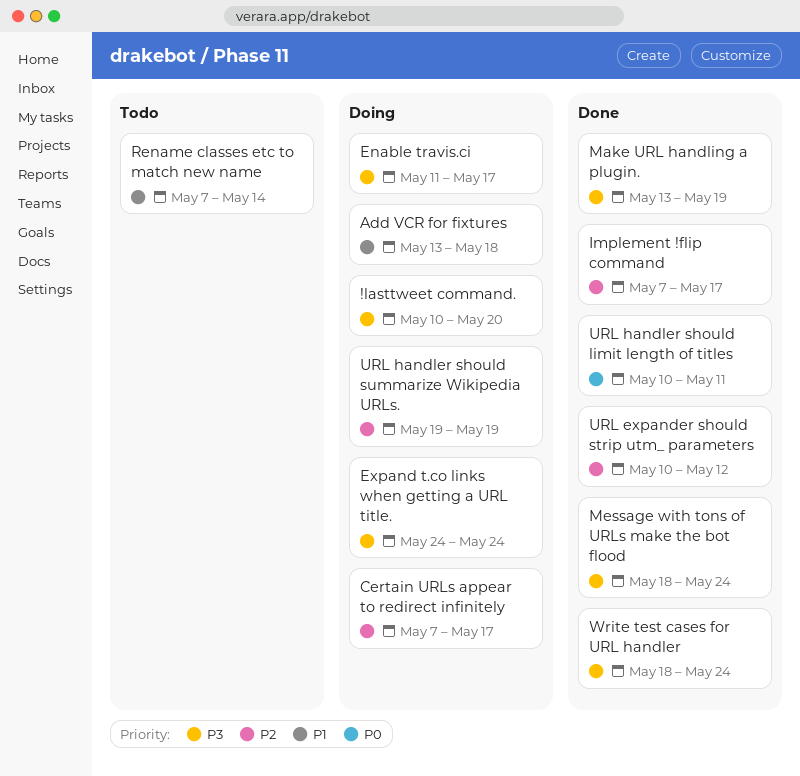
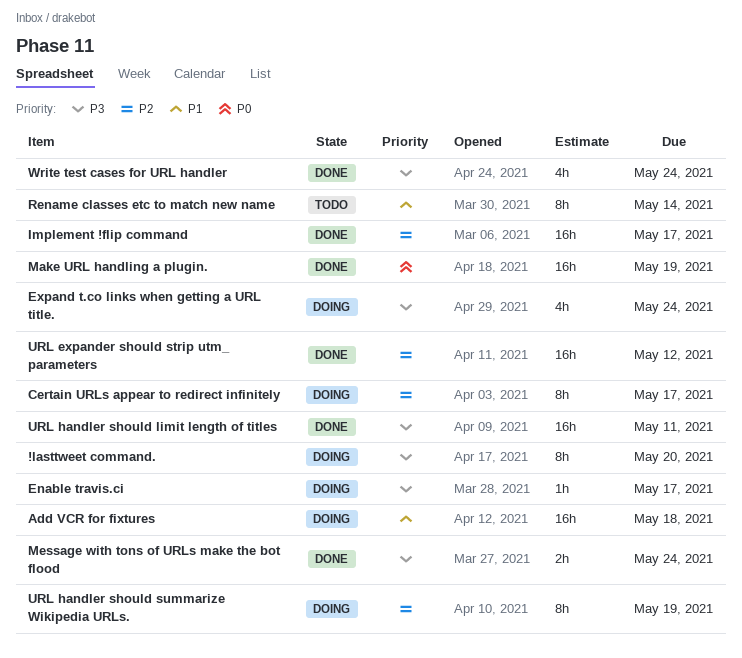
Make URL handling a plugin., priority: P3 -> P0
URL handler should limit length of titles, priority: P0 -> P3

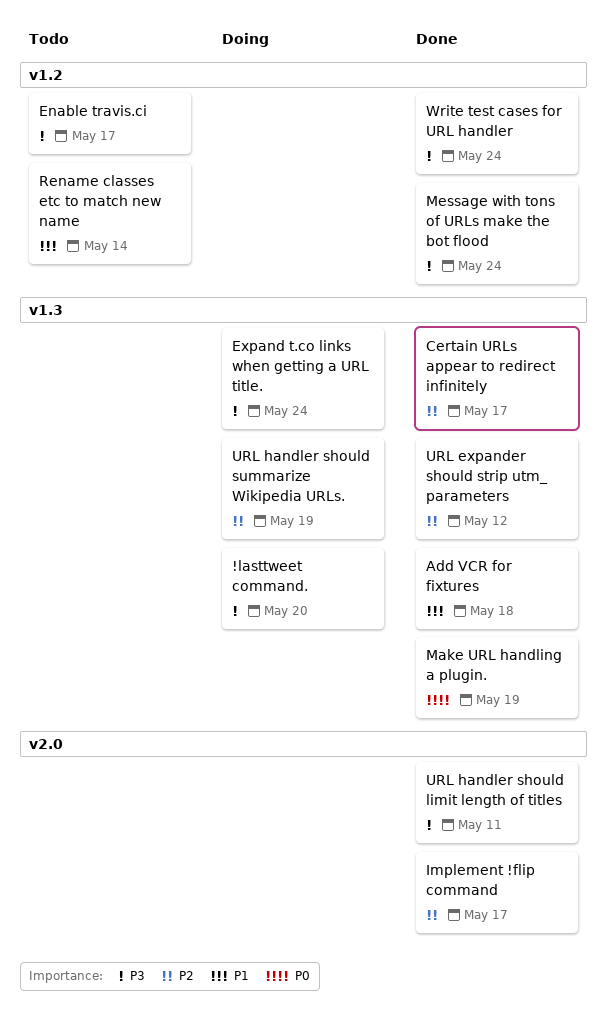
Add VCR for fixtures, status: Doing -> Done
Certain URLs appear to redirect infinitely, status: Doing -> Done
Enable travis.ci, status: Doing -> Todo

